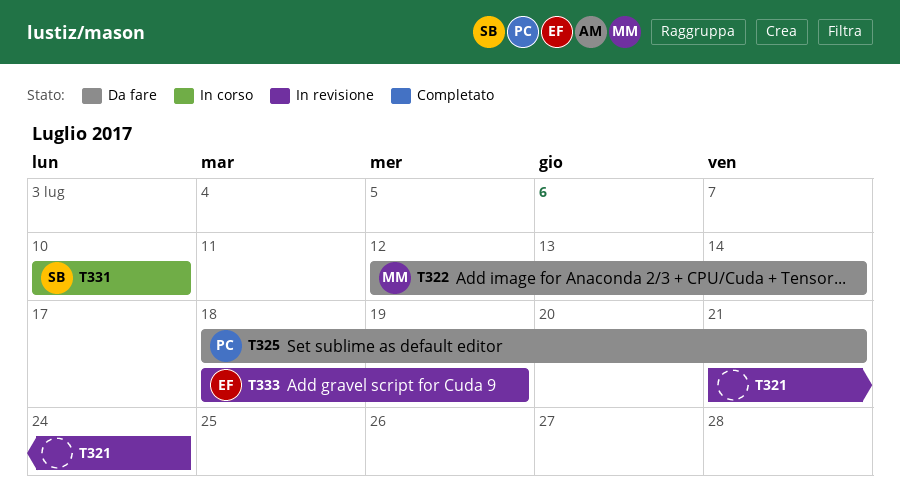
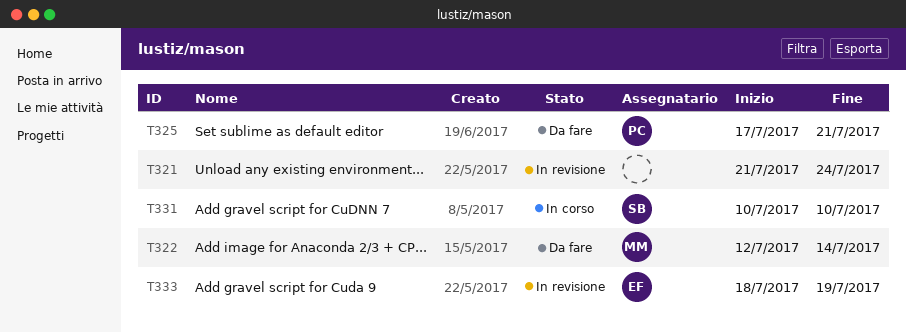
T325, start: Jul 18 -> Jul 17

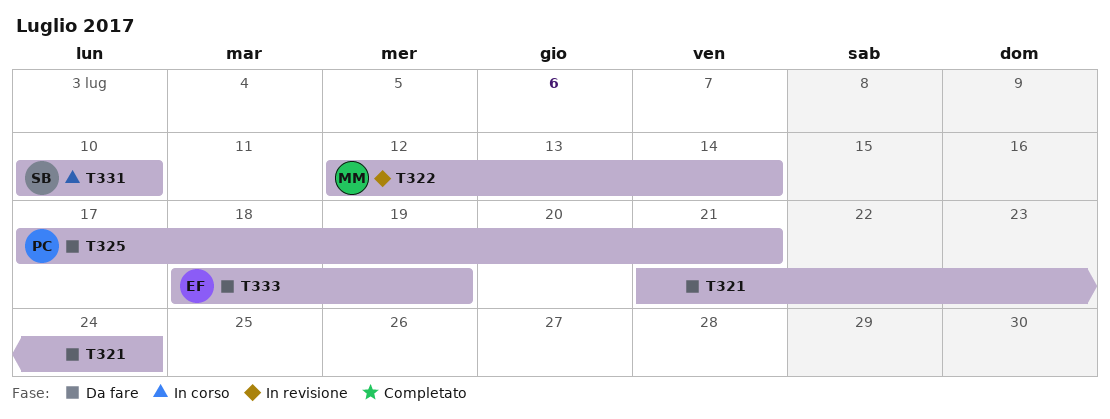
T321, status: In revisione -> Da fare
T322, status: Da fare -> In revisione
T333, status: In revisione -> Da fare

